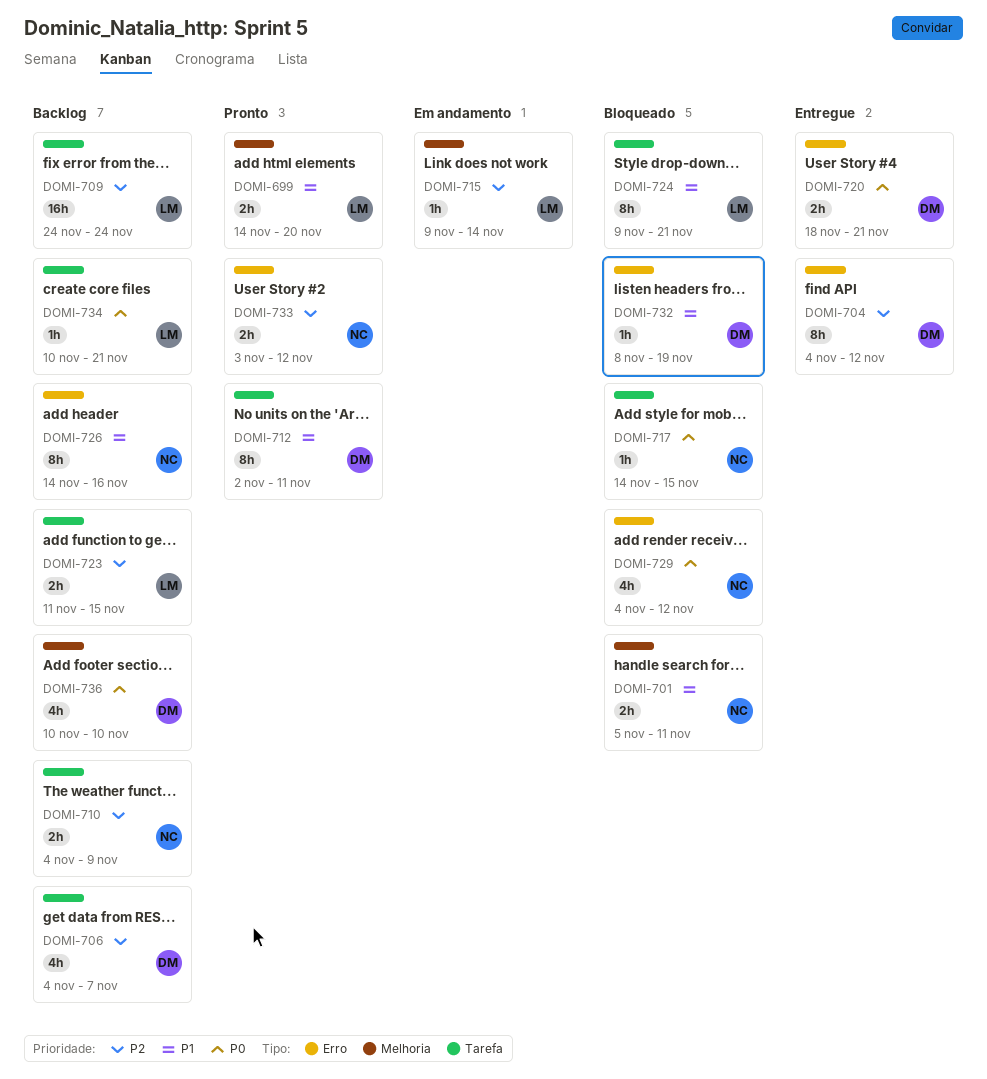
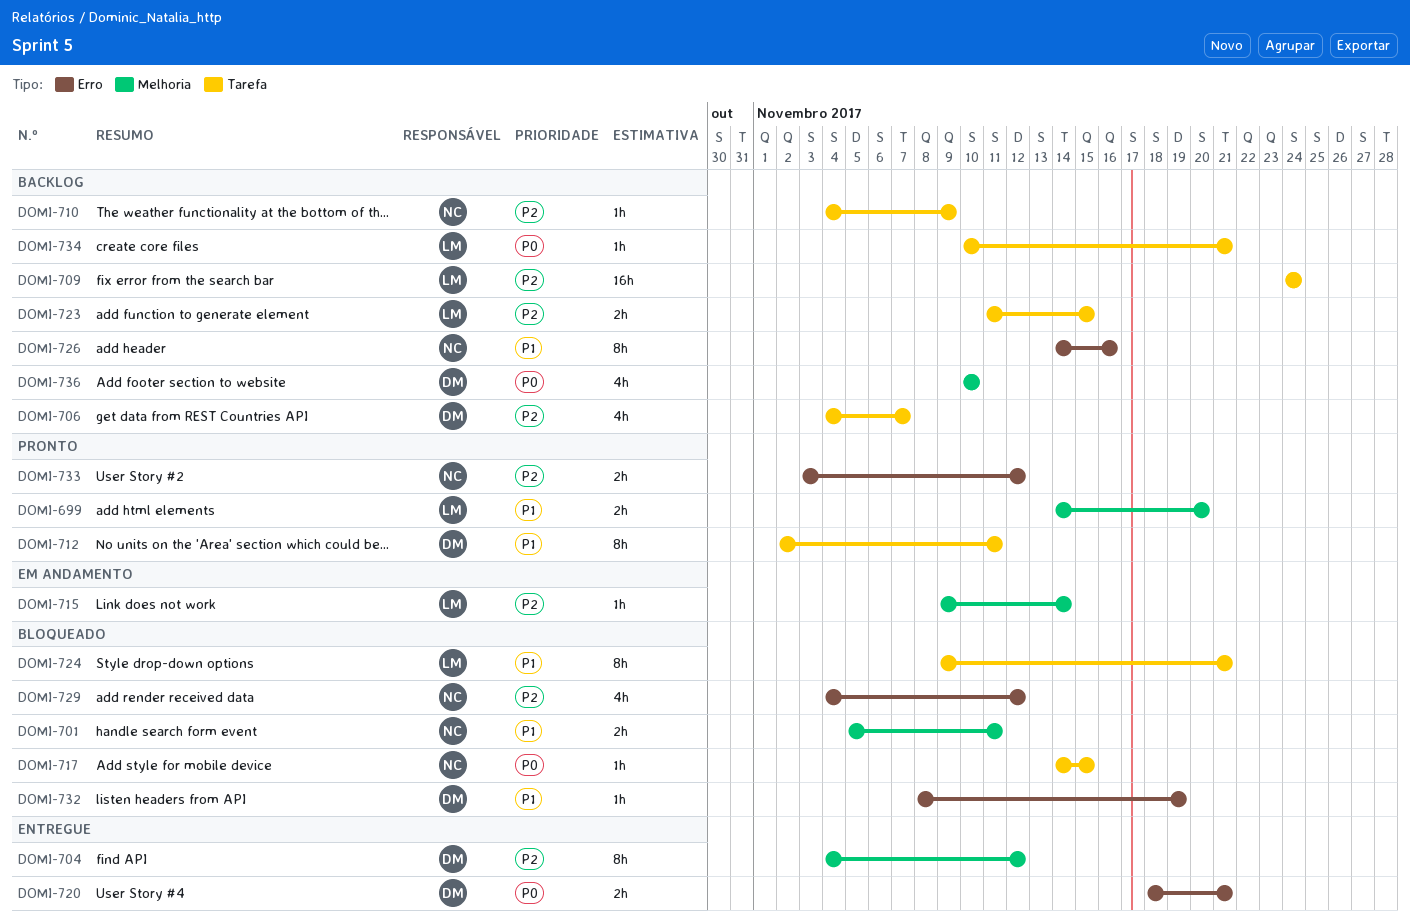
DOMI-704, label: Erro -> Melhoria
DOMI-710, estimate: 2h -> 1h
DOMI-729, priority: P0 -> P2

